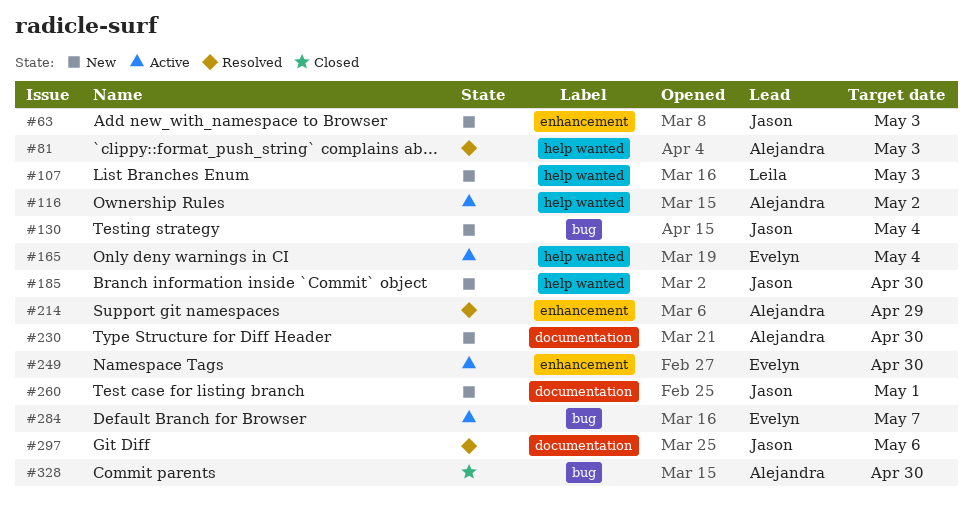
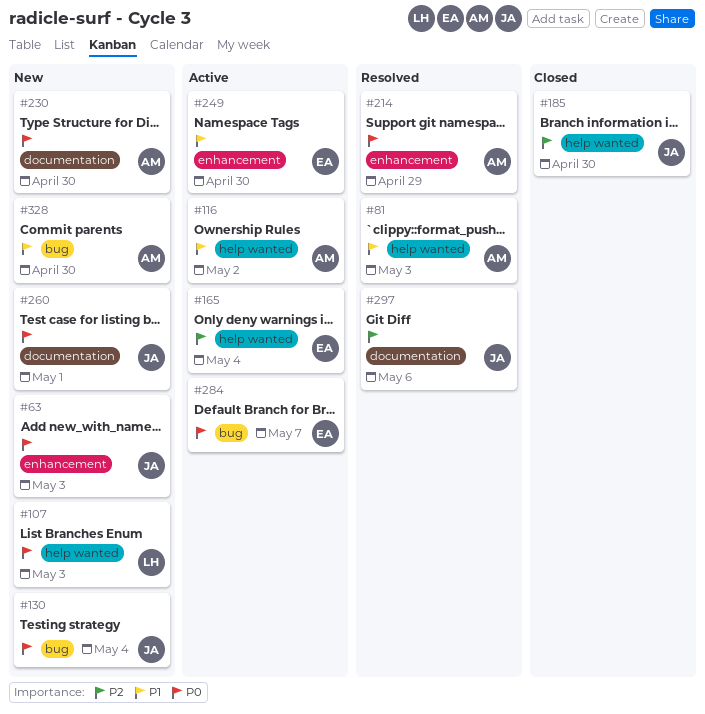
#185, status: New -> Closed
#328, status: Closed -> New

